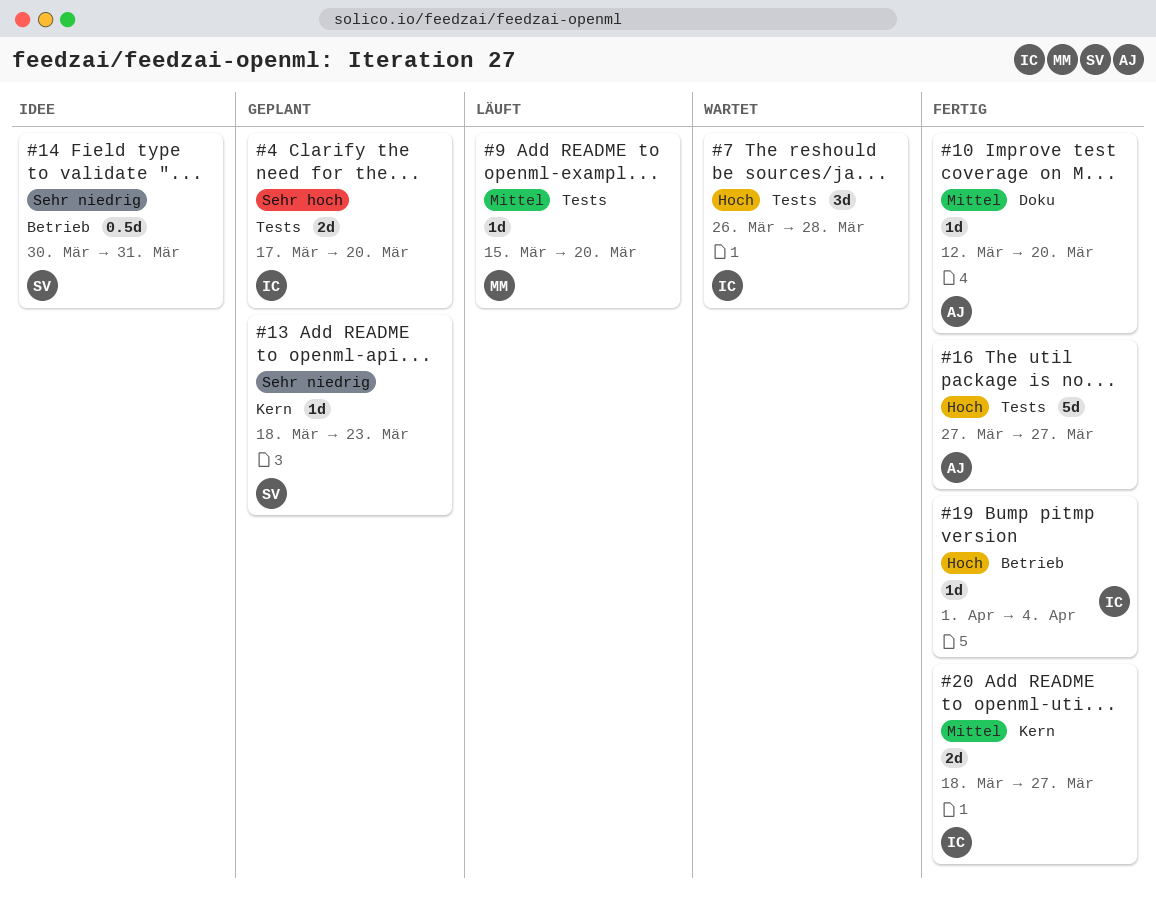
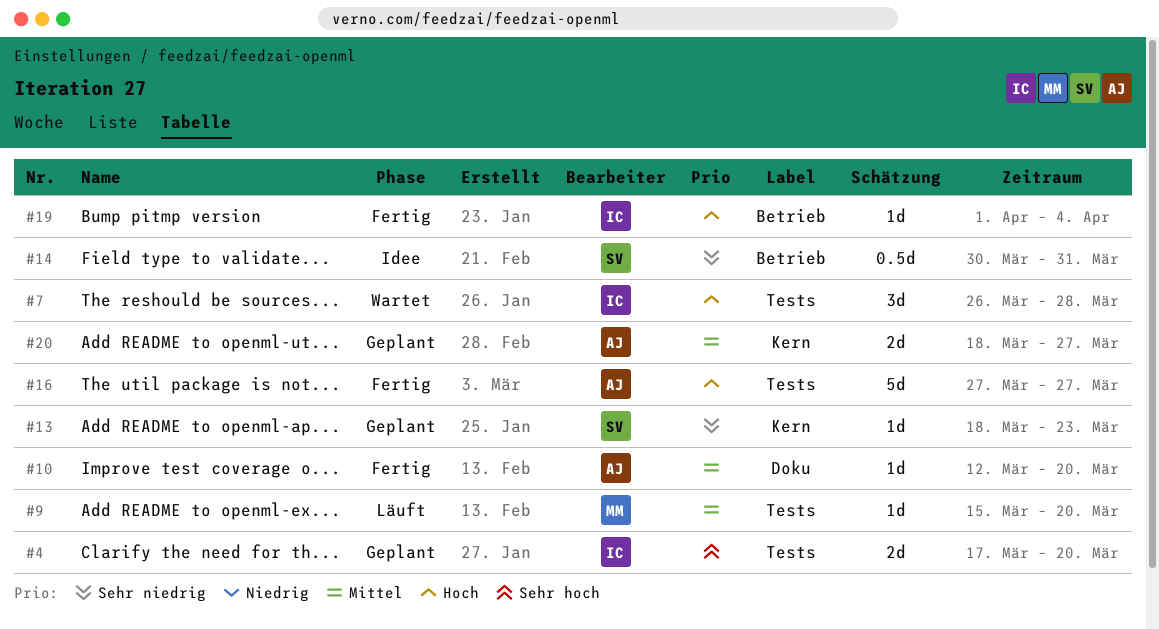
#20, status: Fertig -> Geplant
#20, owner: IC -> AJ

